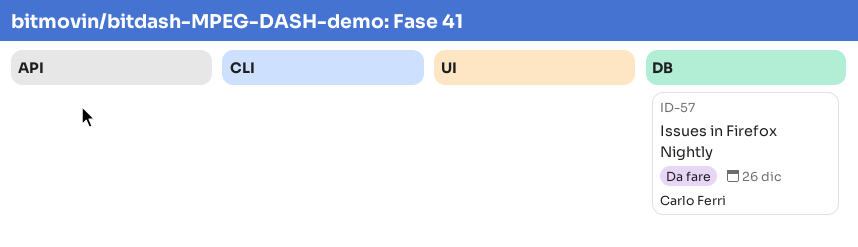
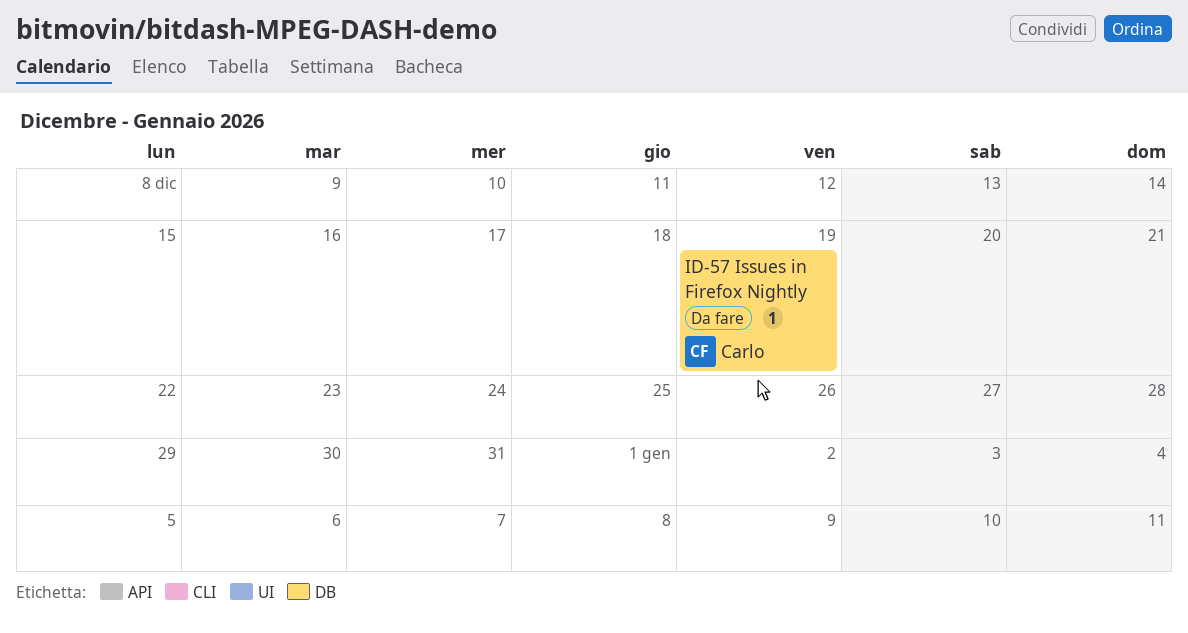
ID-57, due: Dec 26 -> Dec 19

